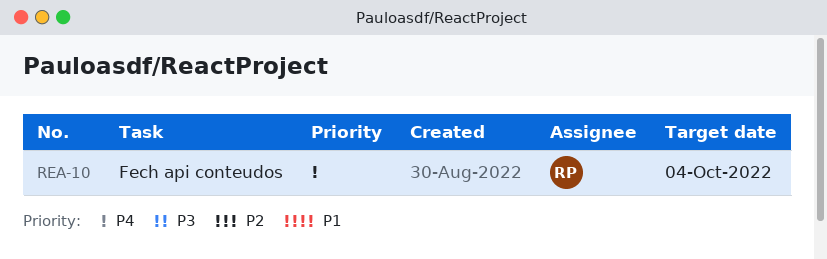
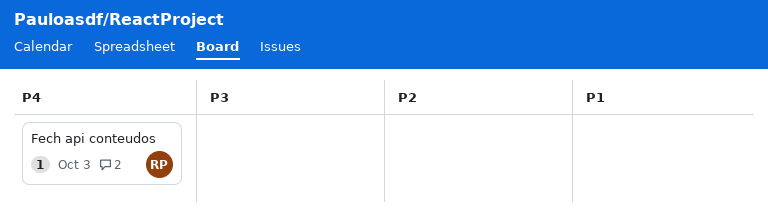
Fech api conteudos, due: Oct 4 -> Oct 3

